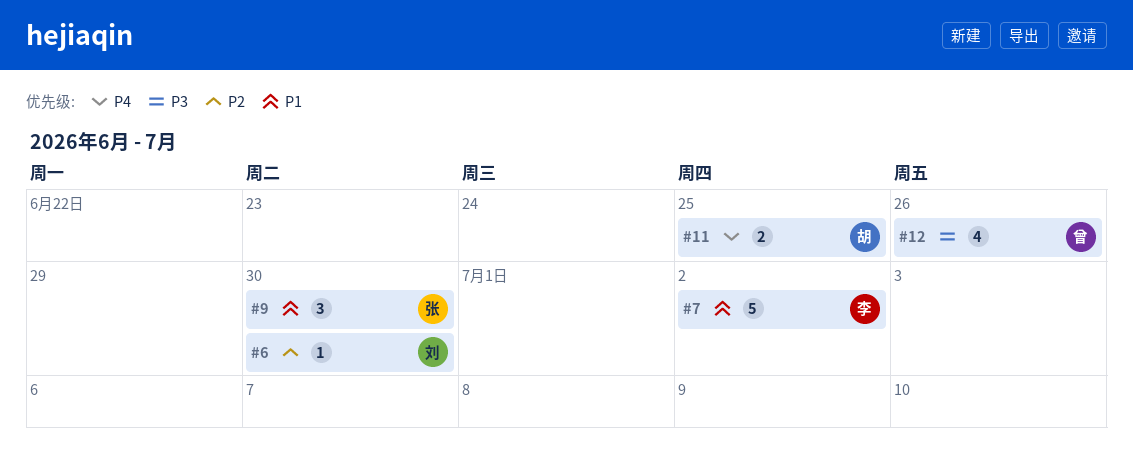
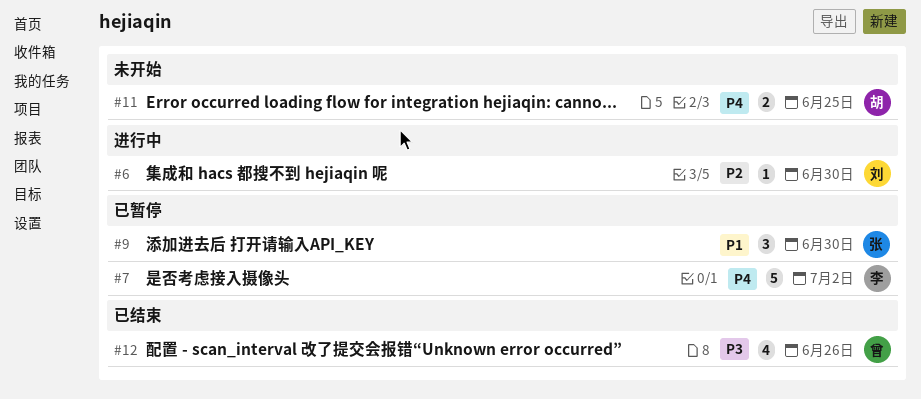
#7, priority: P1 -> P4

